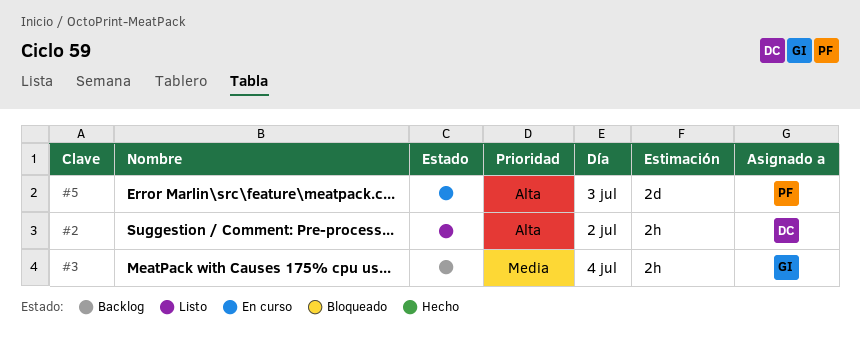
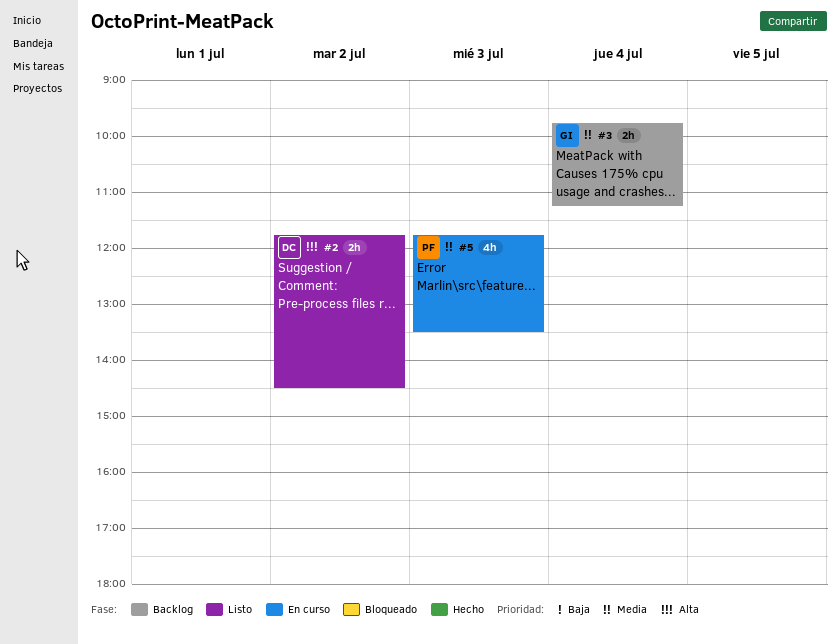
#5, priority: Alta -> Media
#5, estimate: 2d -> 4h

